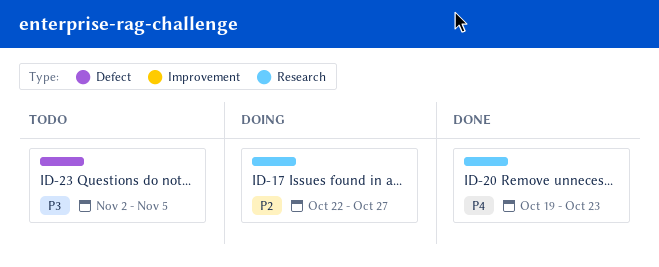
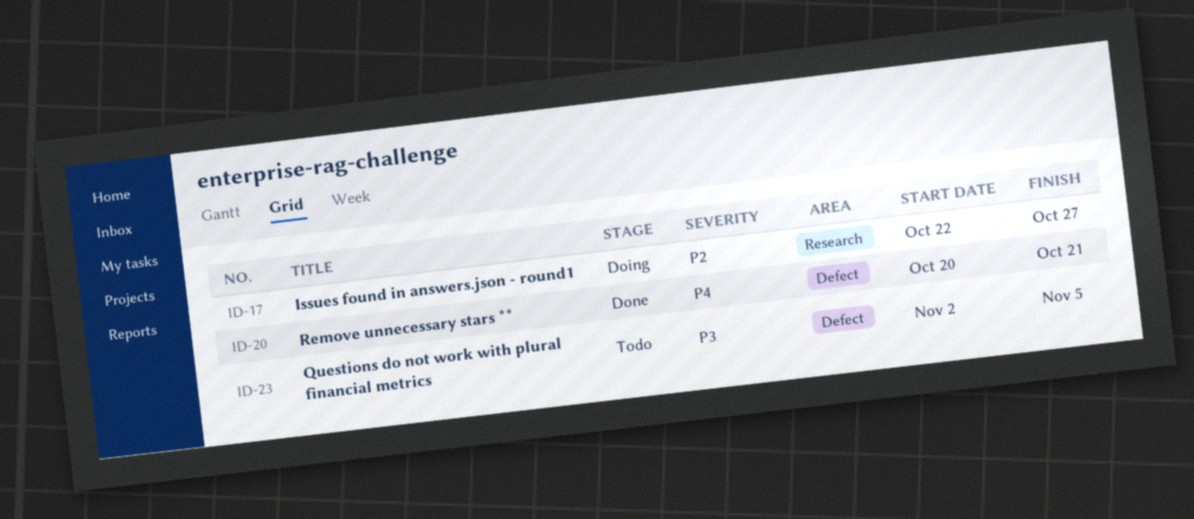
ID-20, label: Research -> Defect
ID-20, start: Oct 19 -> Oct 20
ID-20, due: Oct 23 -> Oct 21

